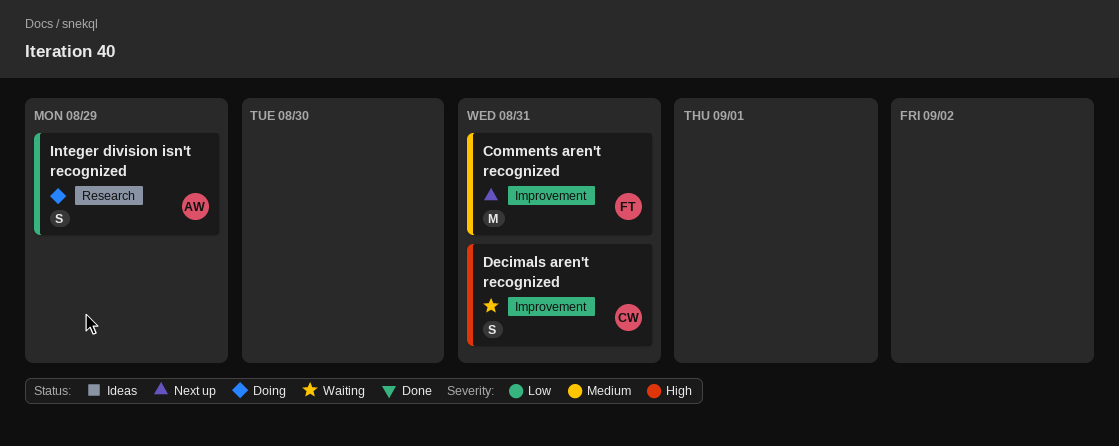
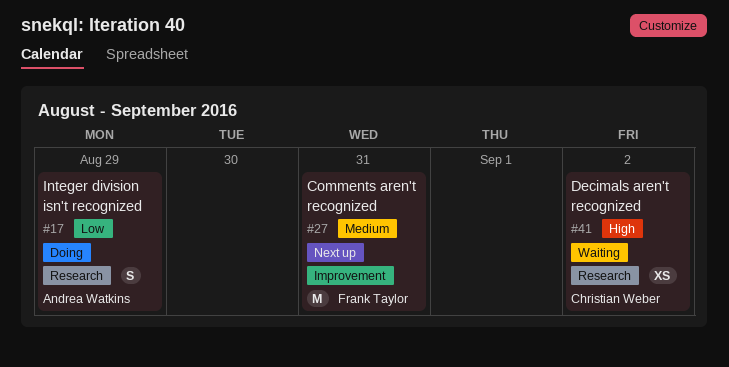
Decimals aren't recognized, label: Improvement -> Research
Decimals aren't recognized, estimate: S -> XS
Decimals aren't recognized, due: Aug 31 -> Sep 2

